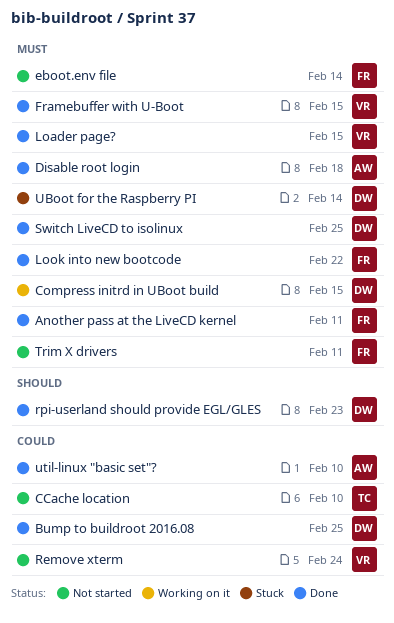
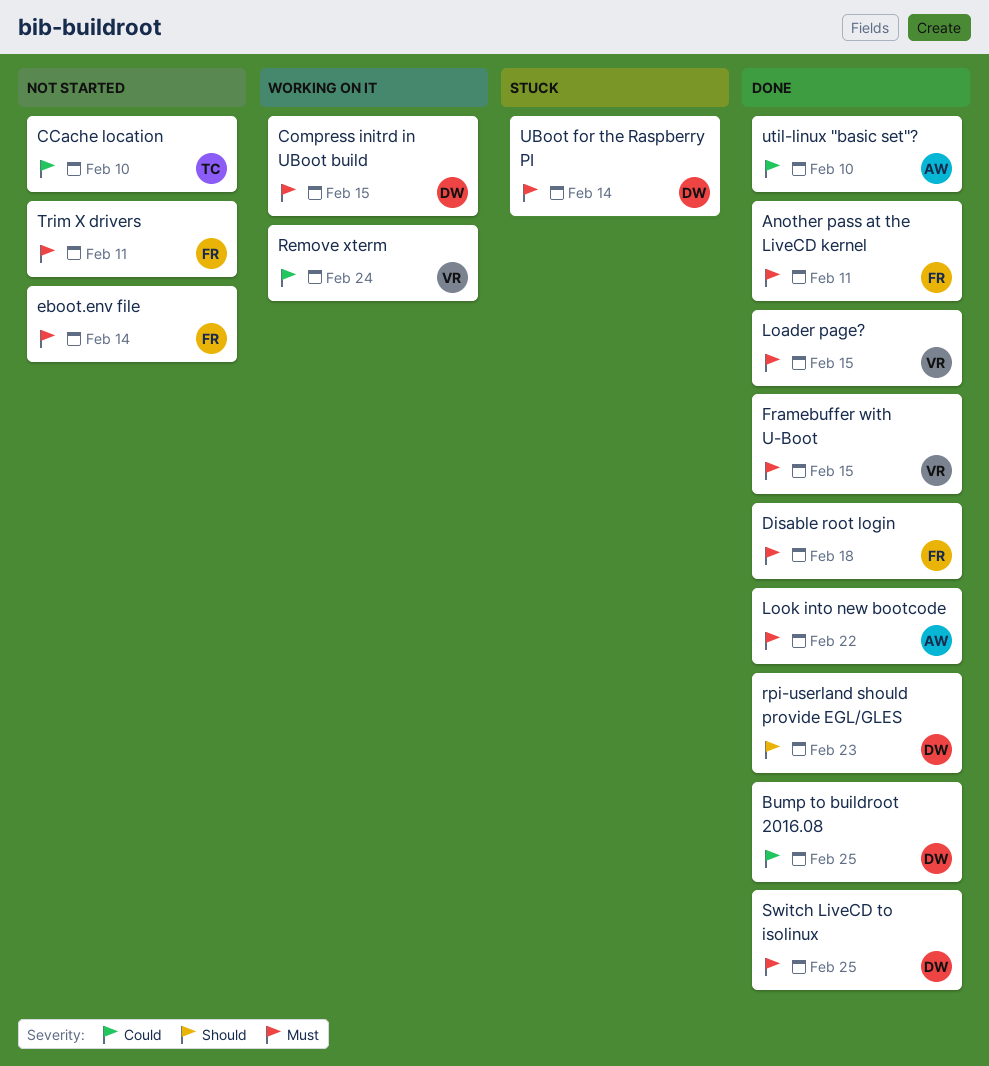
Disable root login, owner: AW -> FR
Look into new bootcode, owner: FR -> AW
Remove xterm, status: Not started -> Working on it

